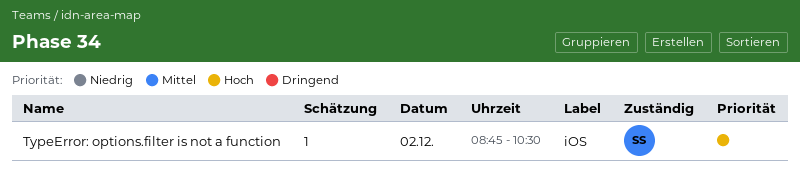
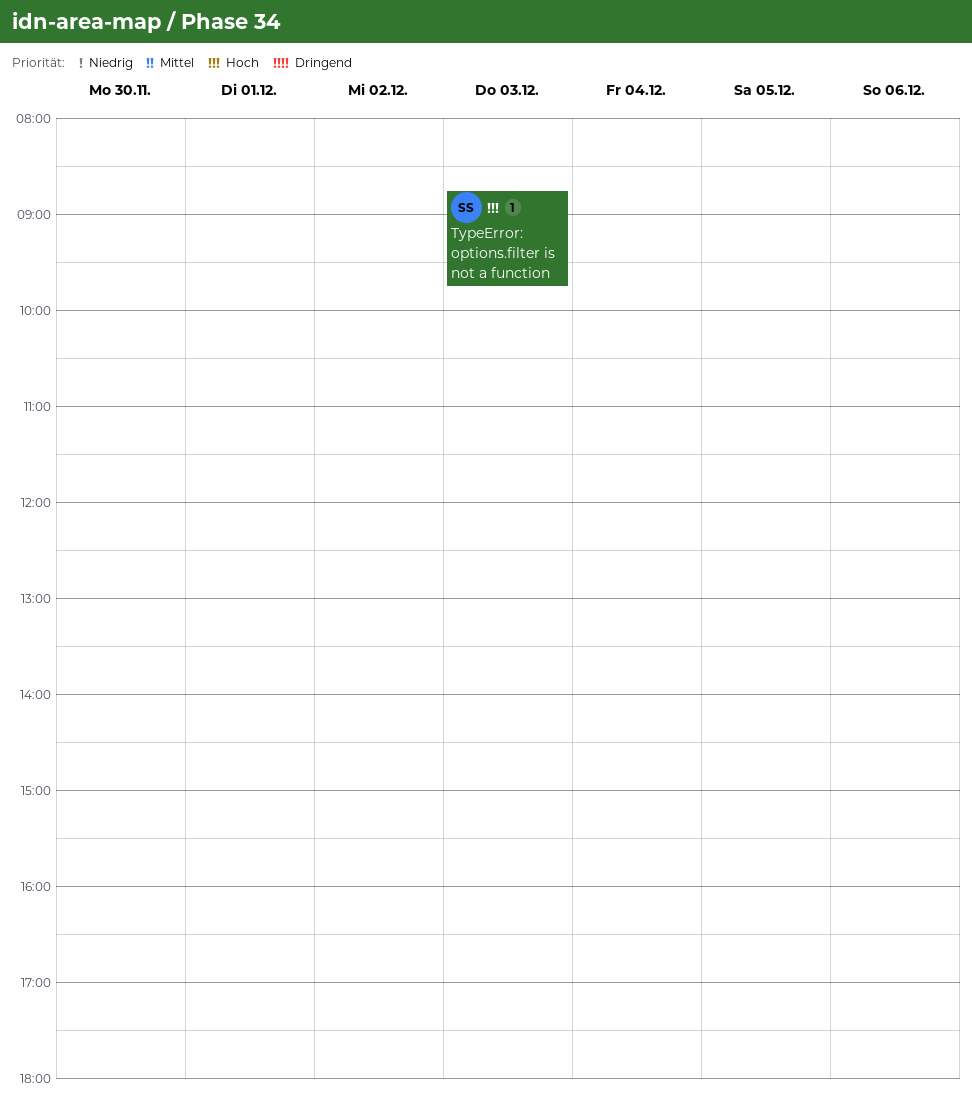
TypeError: options.filter is not a function, day: Dec 2 -> Dec 3
TypeError: options.filter is not a function, ends: 10:30 -> 09:45

